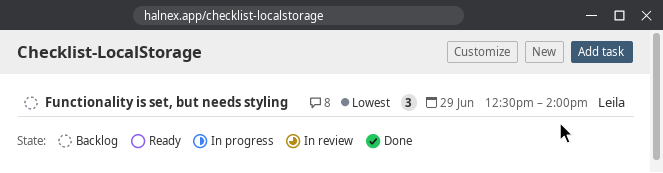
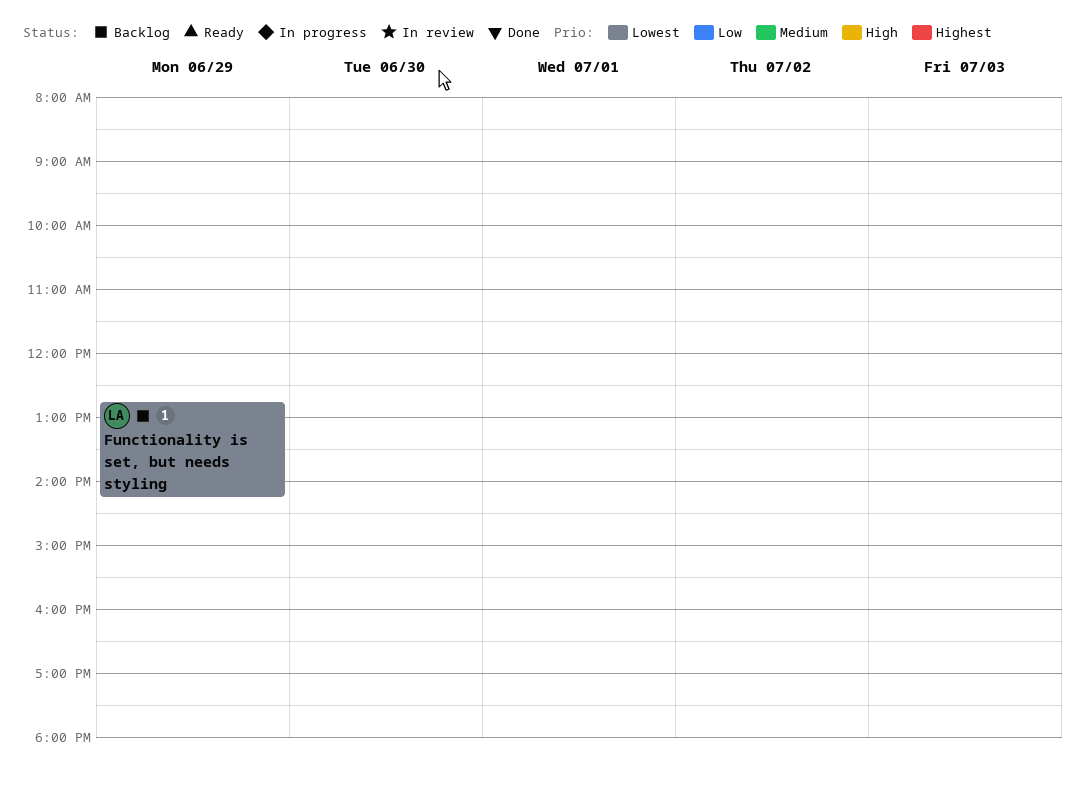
Functionality is set, but needs styling, estimate: 3 -> 1
Functionality is set, but needs styling, begins: 12:30 -> 12:45
Functionality is set, but needs styling, ends: 14:00 -> 14:15

